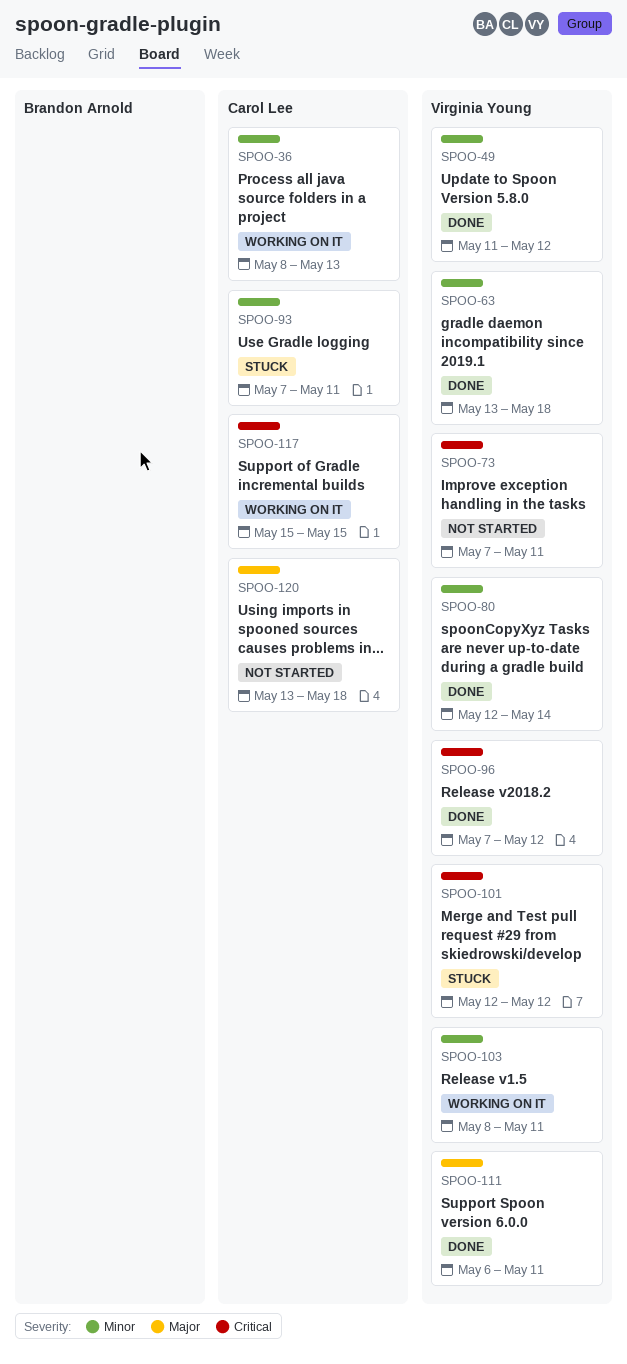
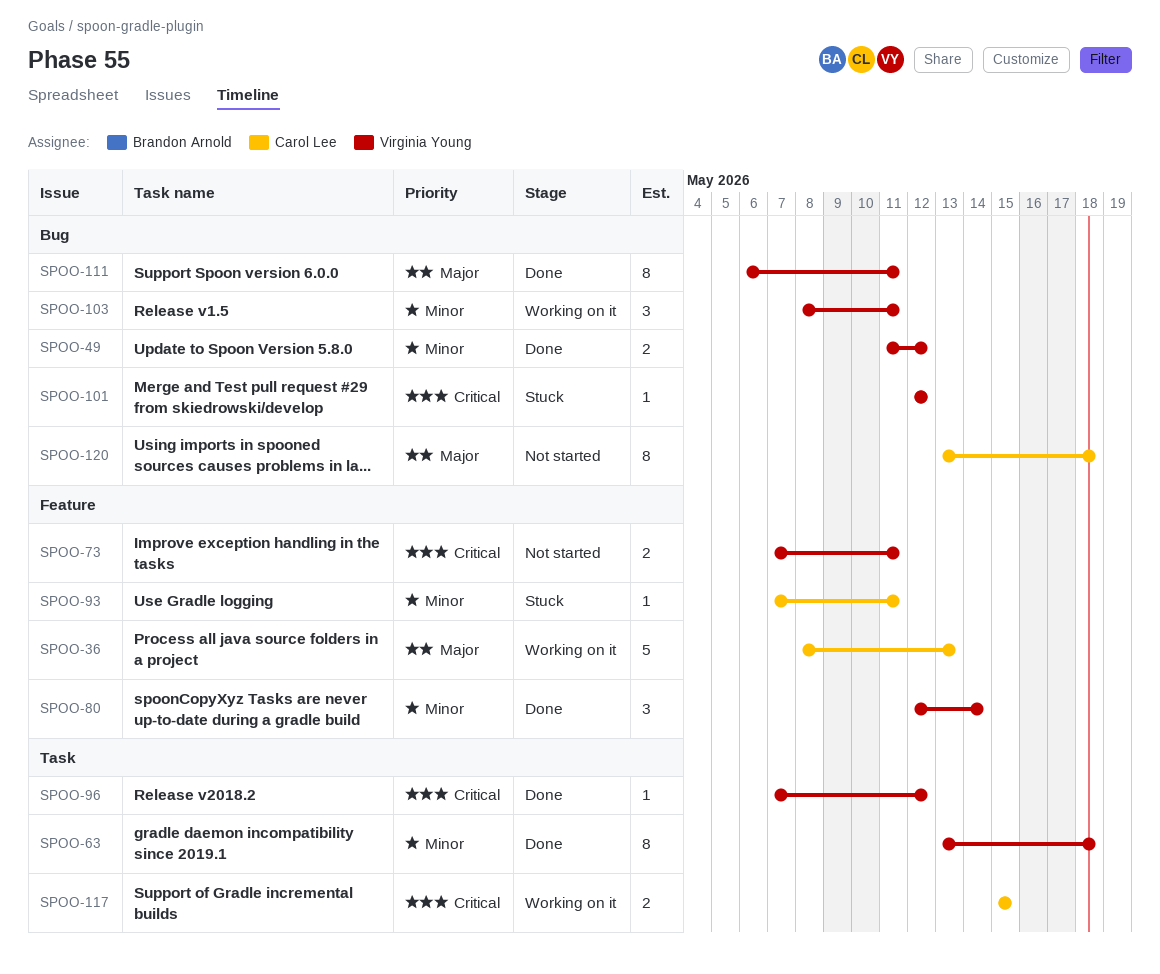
SPOO-36, priority: Minor -> Major

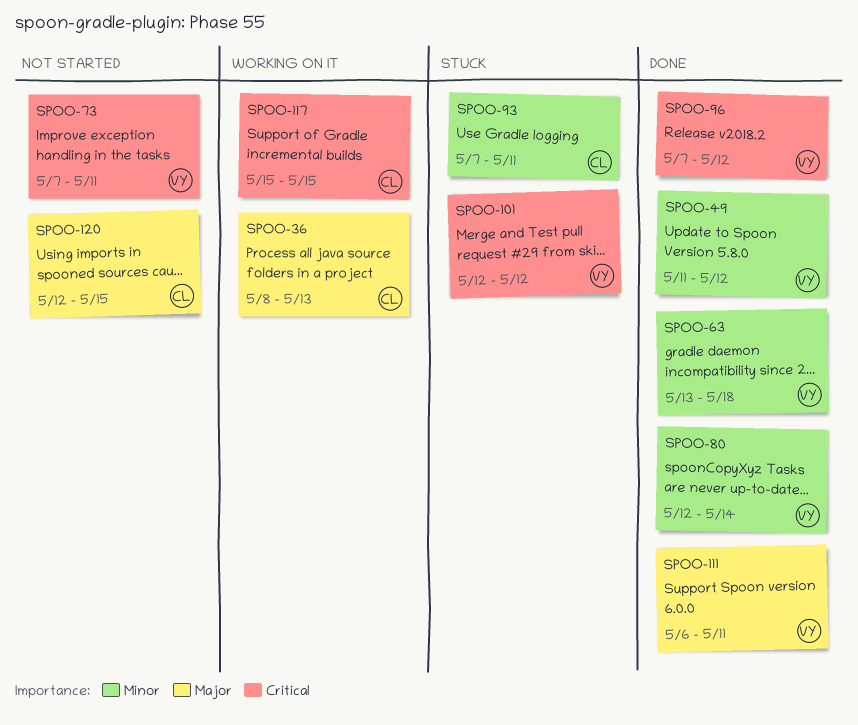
SPOO-103: present -> none
SPOO-120, start: May 13 -> May 12
SPOO-120, due: May 18 -> May 15

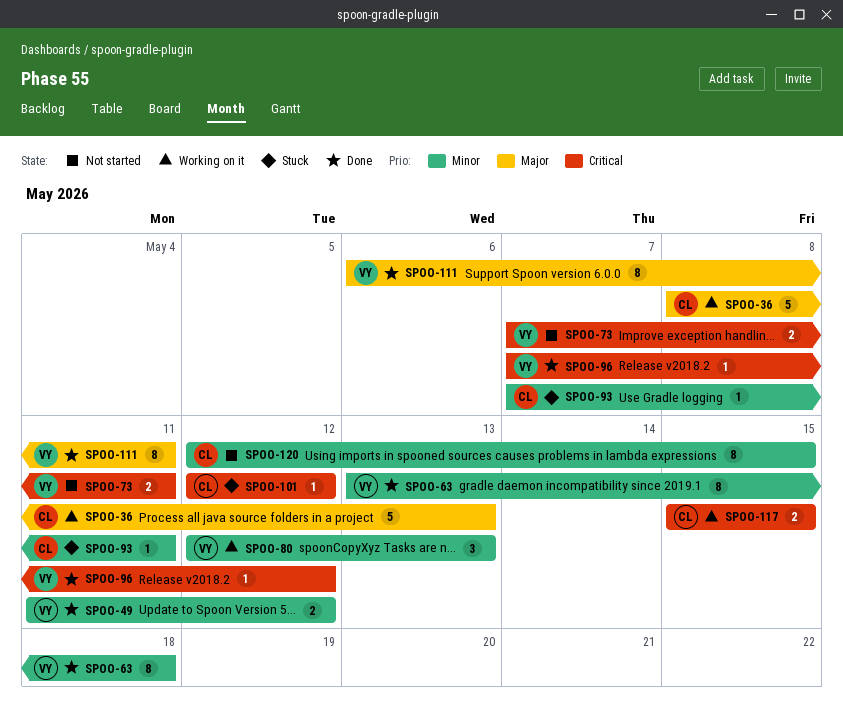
SPOO-80, status: Done -> Working on it
SPOO-80, due: May 14 -> May 13
SPOO-101, owner: VY -> CL
SPOO-120, priority: Major -> Minor

